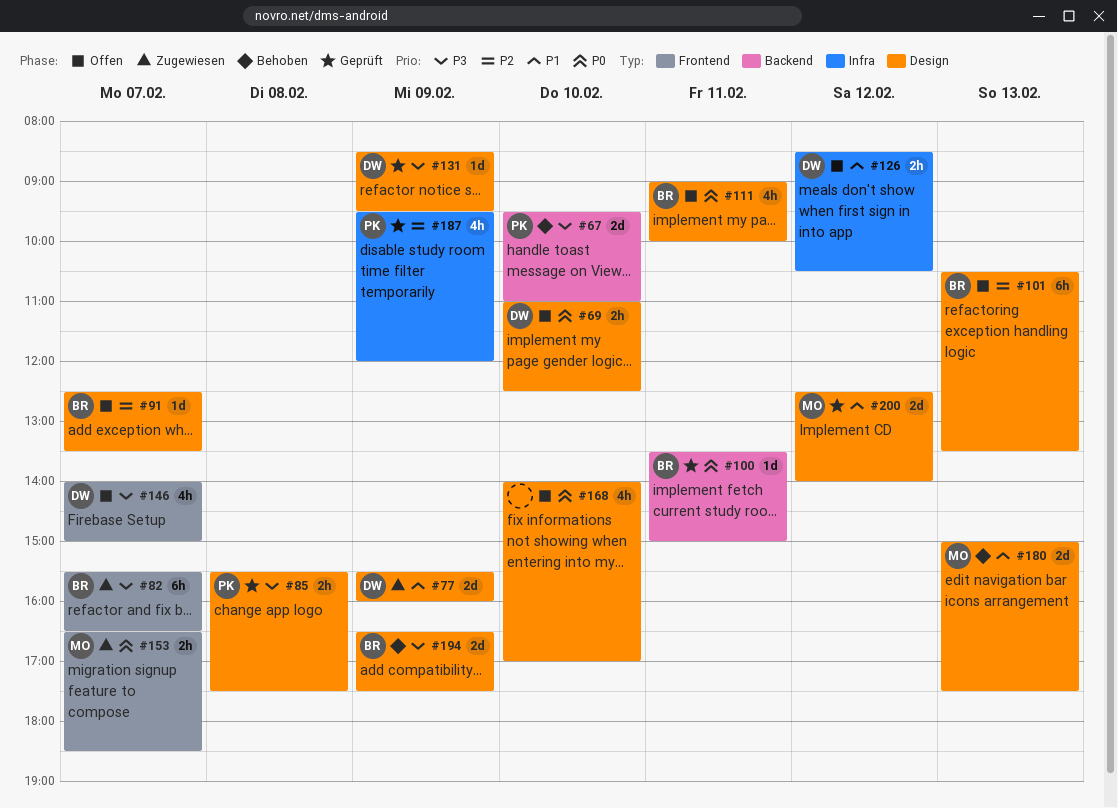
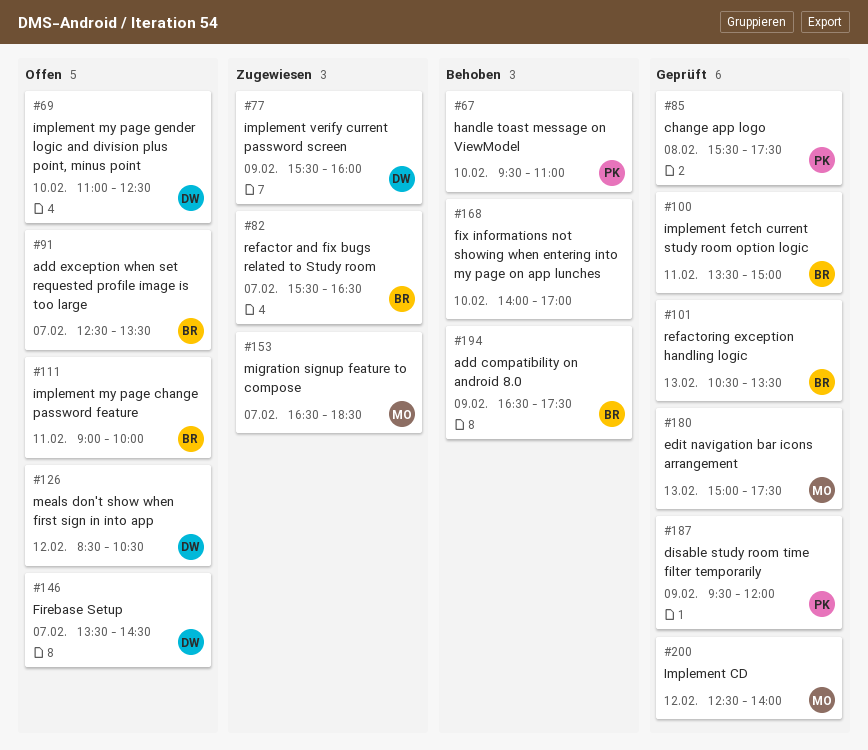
#101, status: Offen -> Geprüft
#131: present -> none
#146, begins: 14:00 -> 13:30
#146, ends: 15:00 -> 14:30
#168, status: Offen -> Behoben
#180, status: Behoben -> Geprüft

